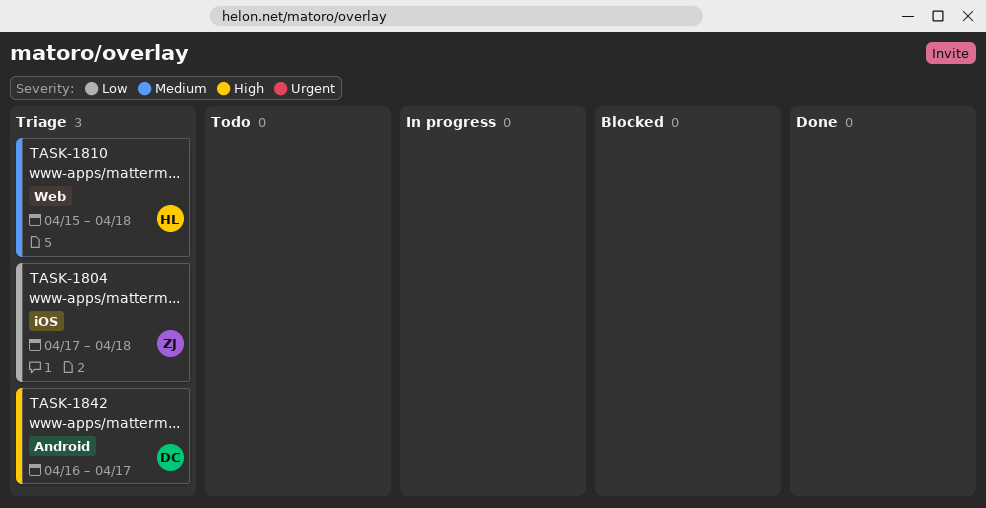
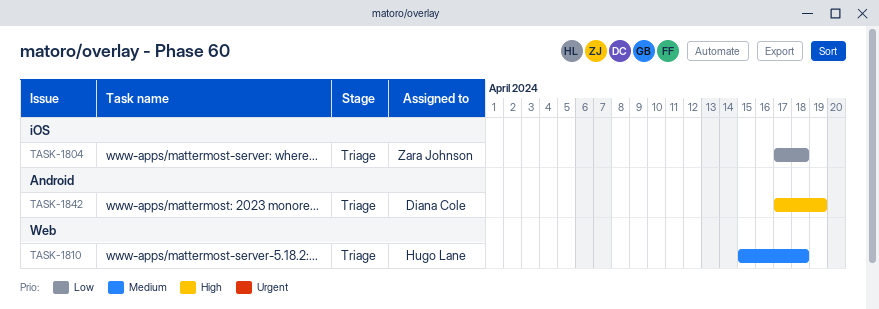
TASK-1842, start: Apr 16 -> Apr 17
TASK-1842, due: Apr 17 -> Apr 19

